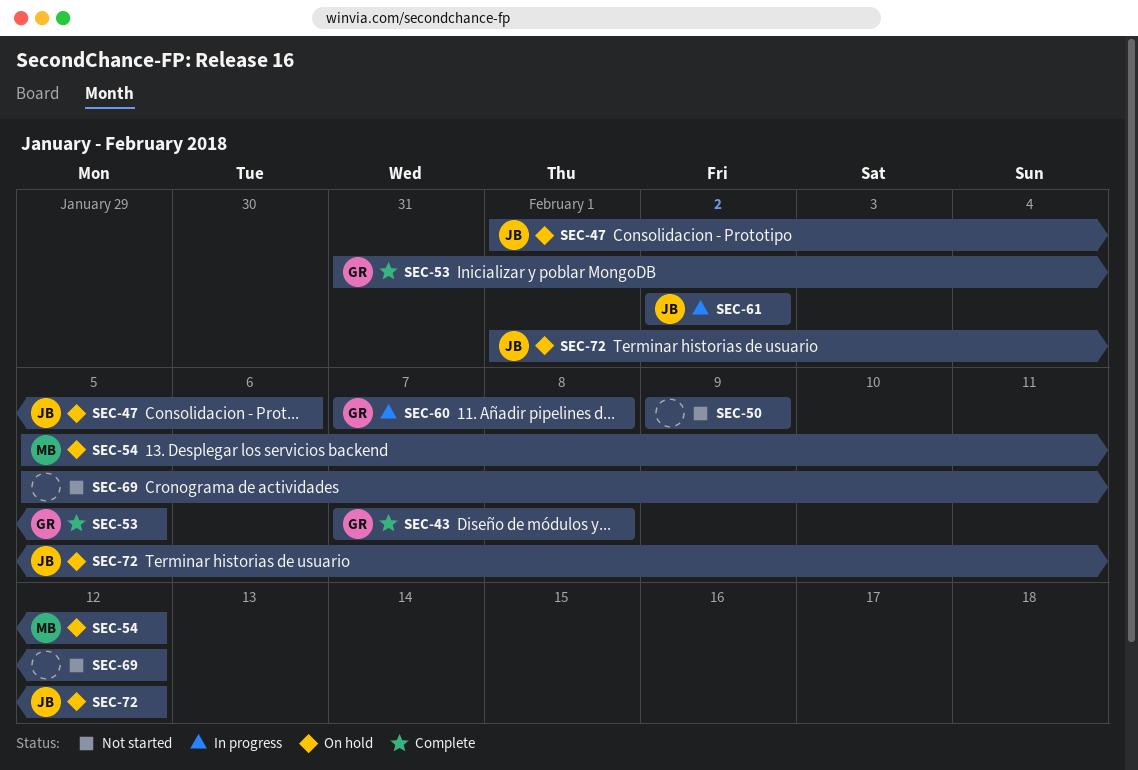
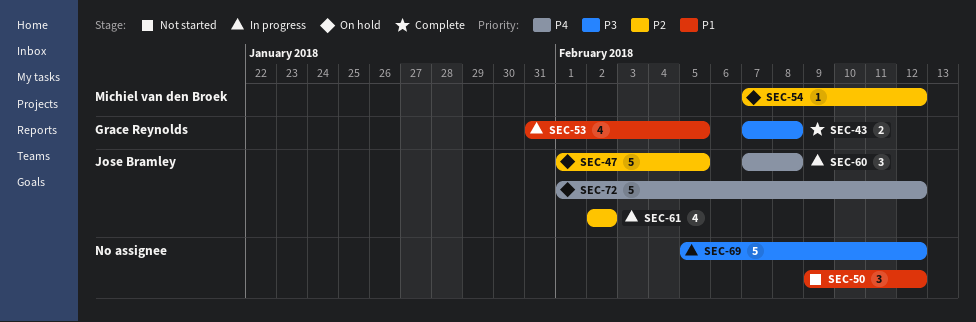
SEC-47, due: Feb 6 -> Feb 5
SEC-50, due: Feb 9 -> Feb 12
SEC-53, status: Complete -> In progress
SEC-54, start: Feb 5 -> Feb 7
SEC-60, owner: Grace Reynolds -> Jose Bramley
SEC-69, status: Not started -> In progress

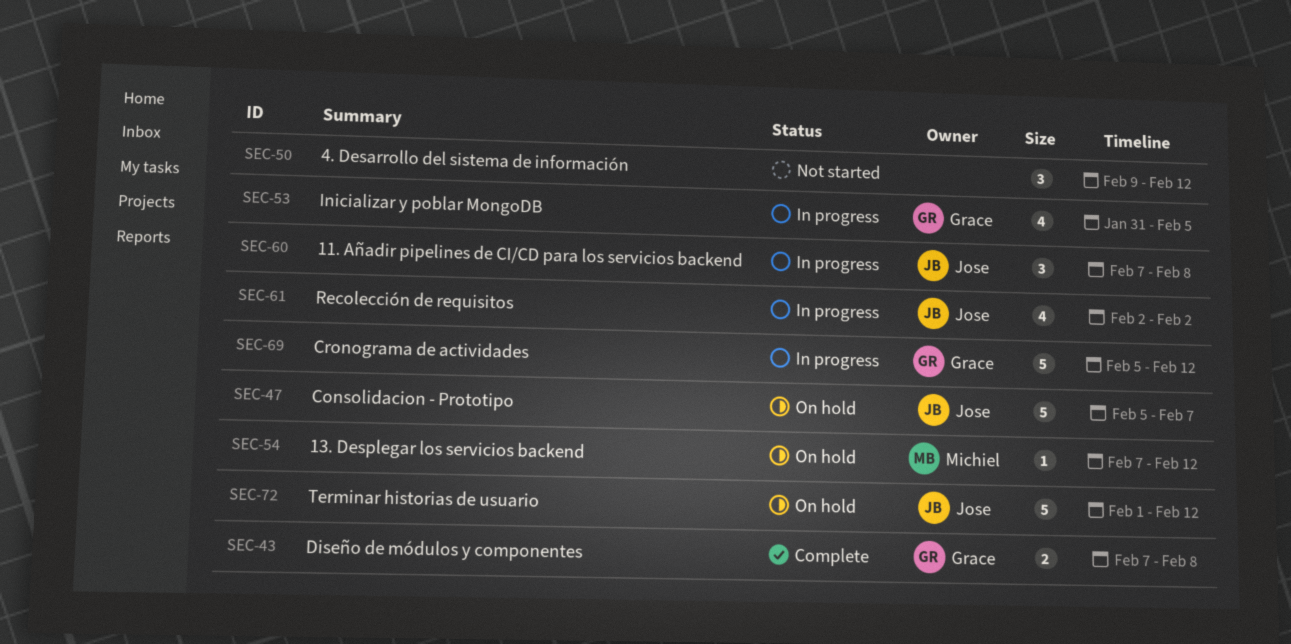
SEC-47, start: Feb 1 -> Feb 5
SEC-47, due: Feb 5 -> Feb 7
SEC-69, owner: none -> Grace Reynolds

